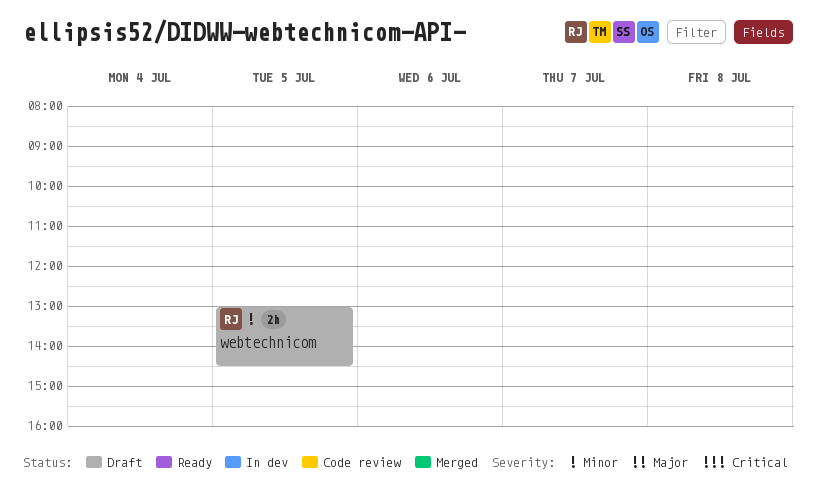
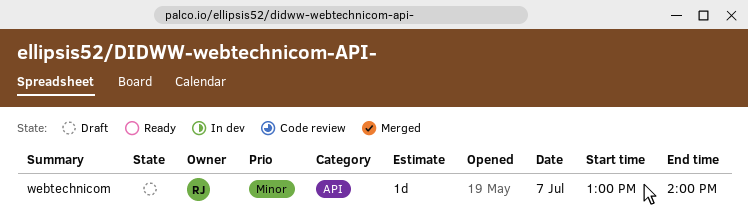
webtechnicom, estimate: 2h -> 1d
webtechnicom, day: Jul 5 -> Jul 7
webtechnicom, ends: 14:30 -> 14:00

